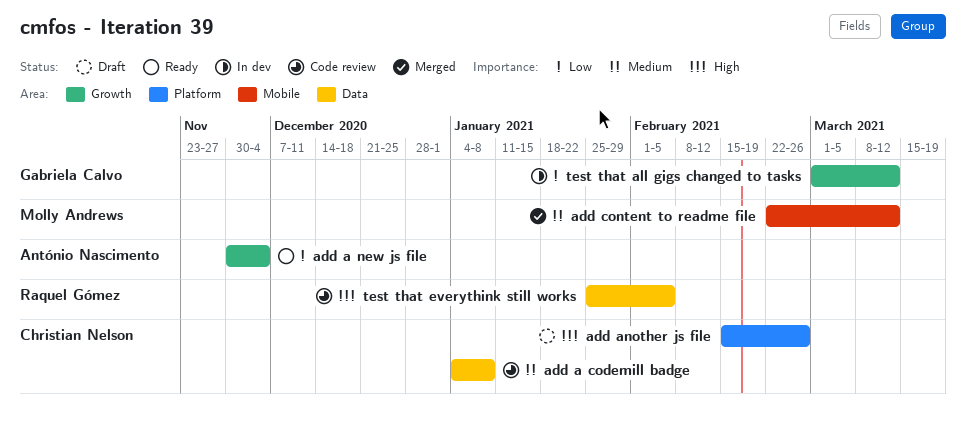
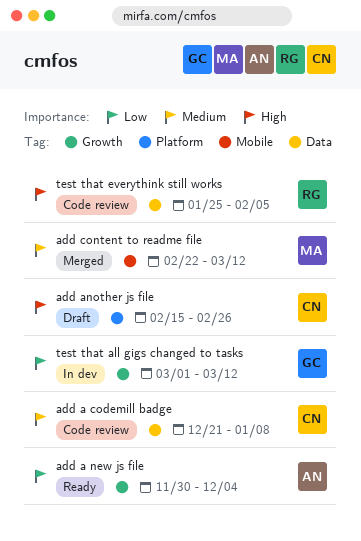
add a codemill badge, start: Jan 4 -> Dec 21

